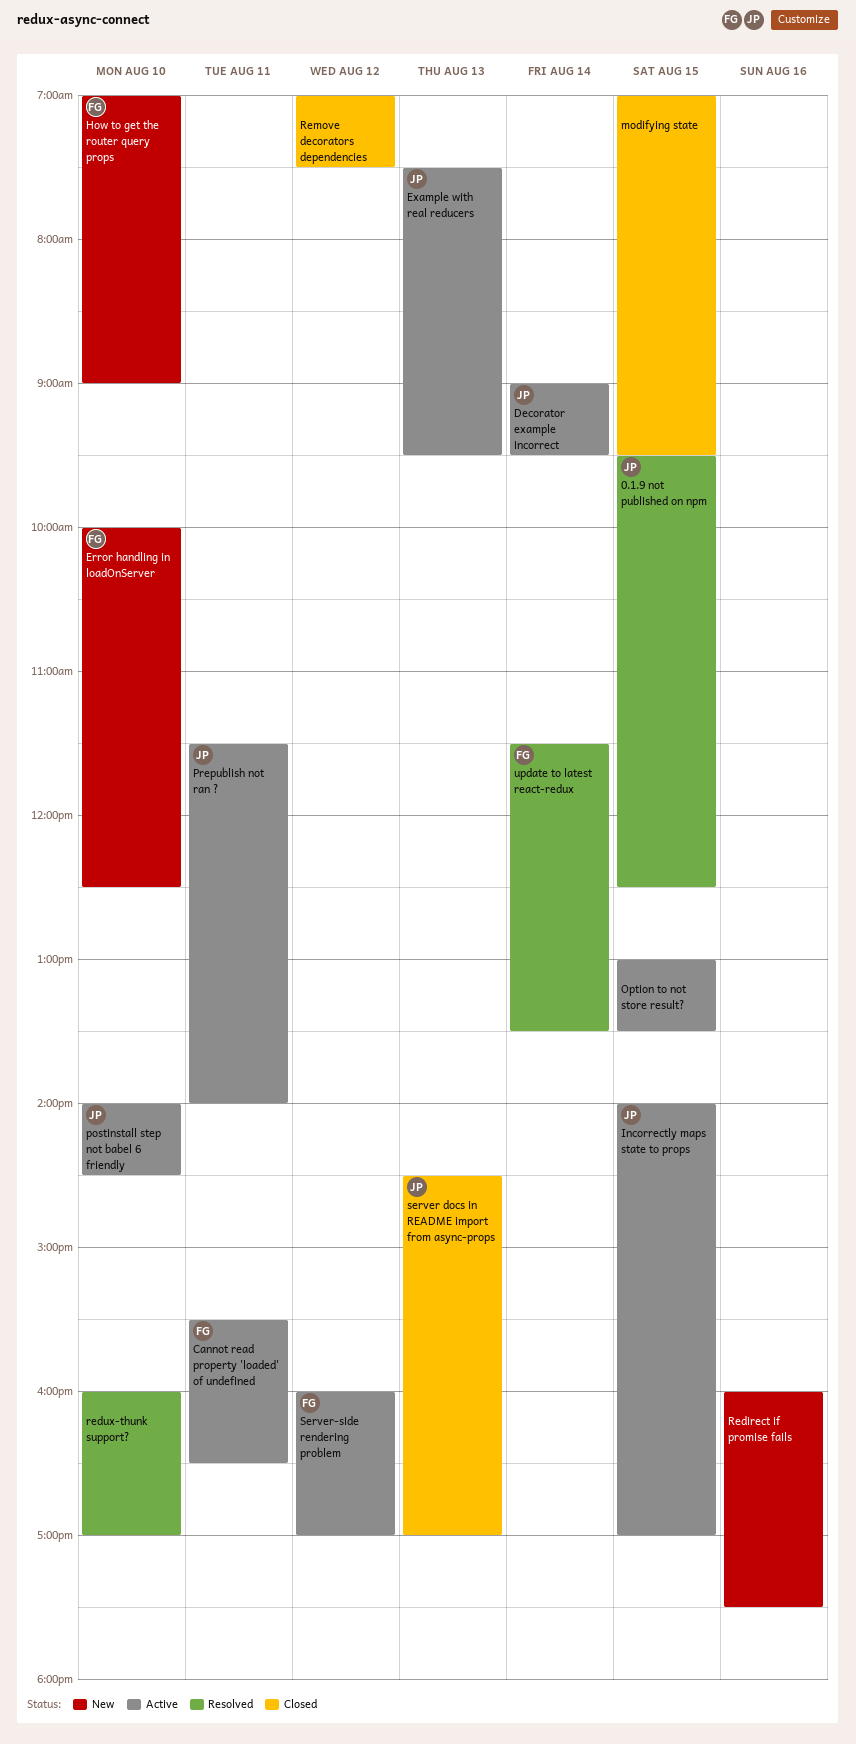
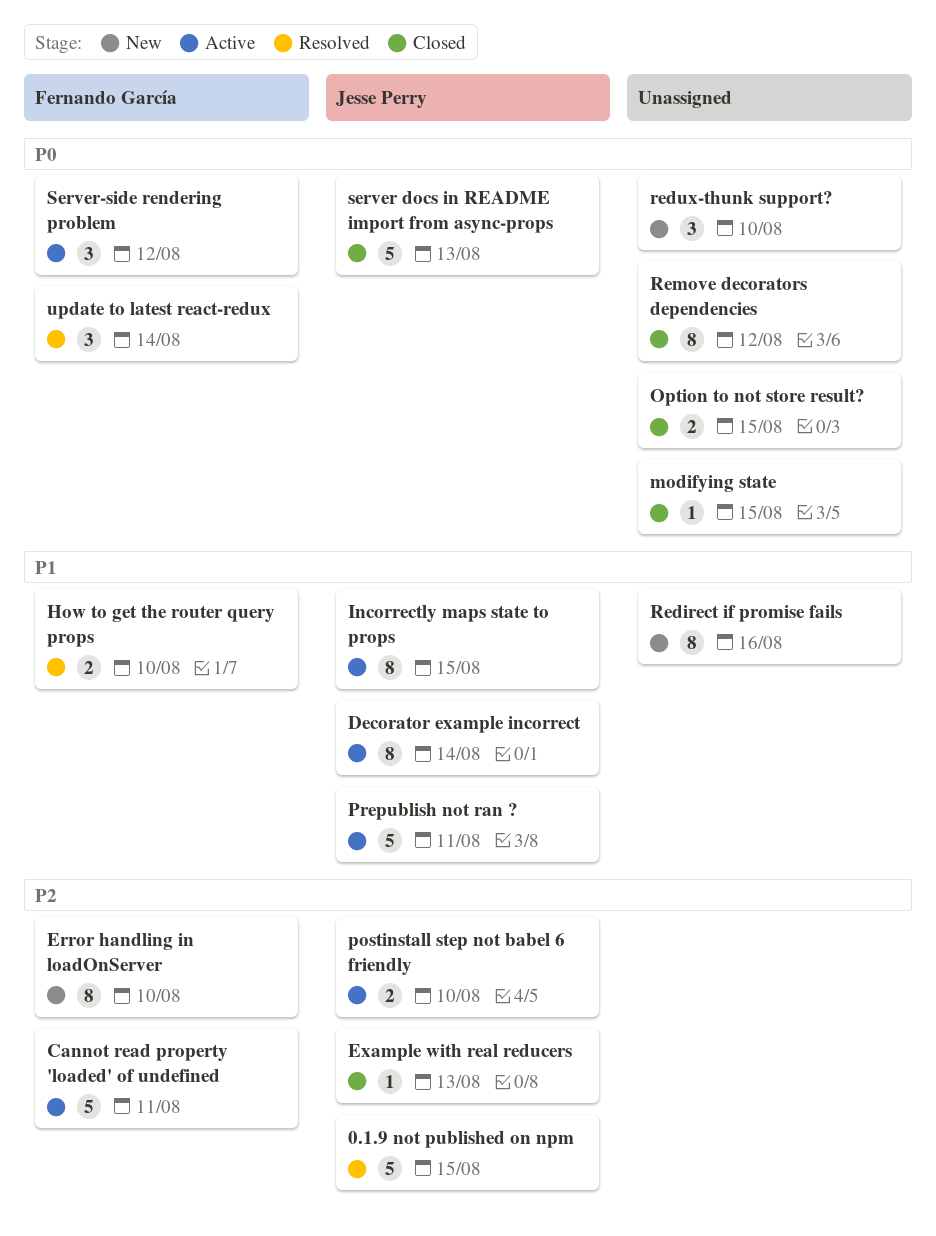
Example with real reducers, status: Active -> Closed
How to get the router query props, status: New -> Resolved
Option to not store result?, status: Active -> Closed
redux-thunk support?, status: Resolved -> New

